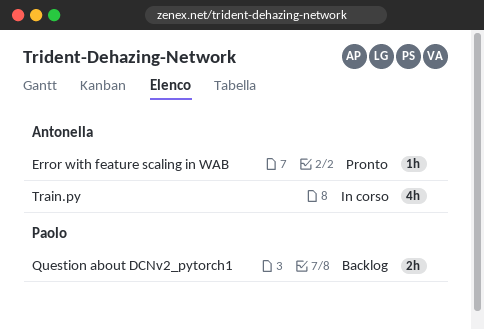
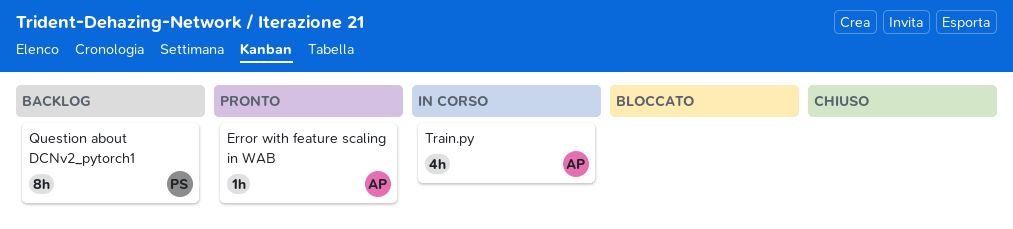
Question about DCNv2_pytorch1, estimate: 2h -> 8h

